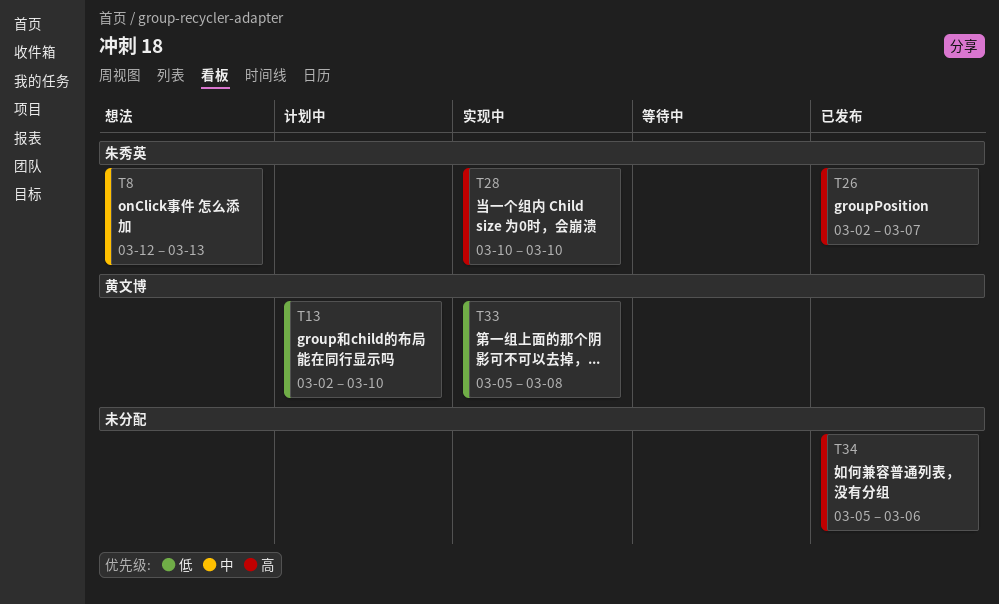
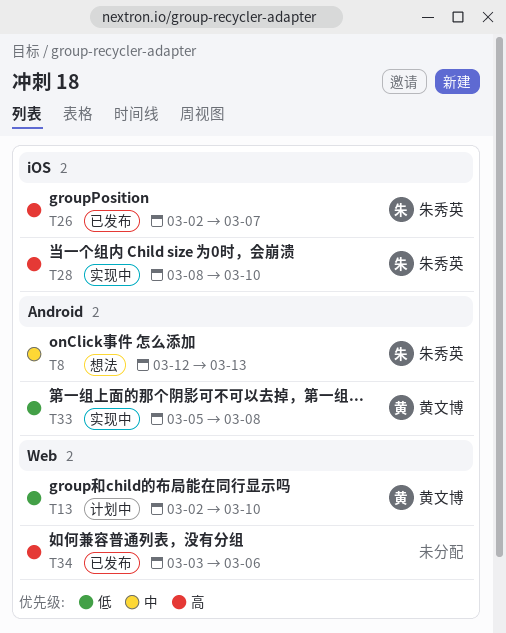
T28, start: Mar 10 -> Mar 8
T34, start: Mar 5 -> Mar 3

